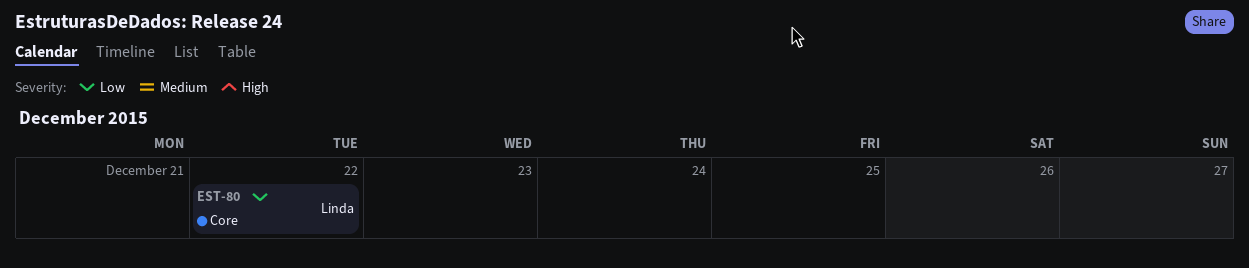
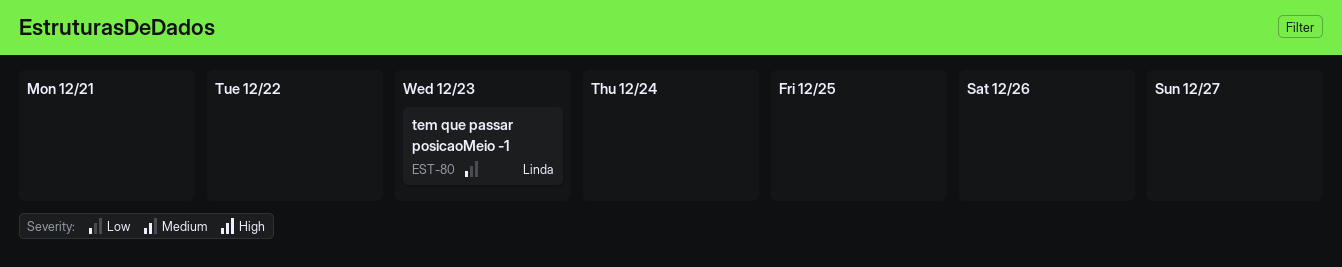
EST-80, due: Dec 22 -> Dec 23

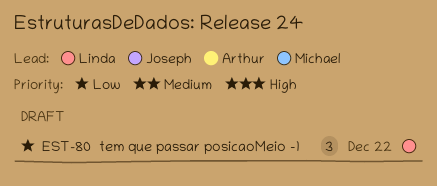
EST-80, due: Dec 23 -> Dec 22

